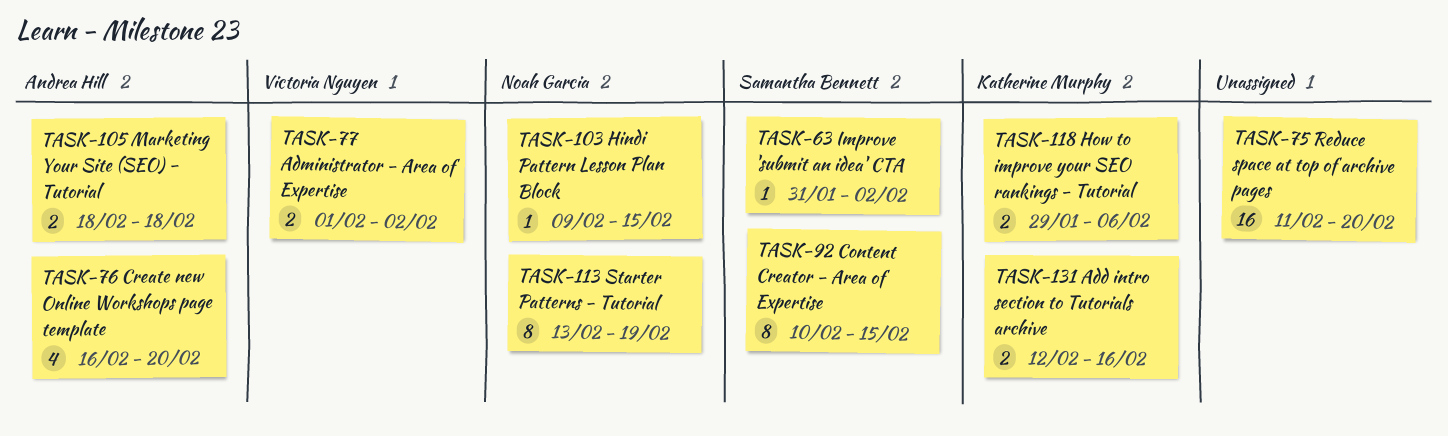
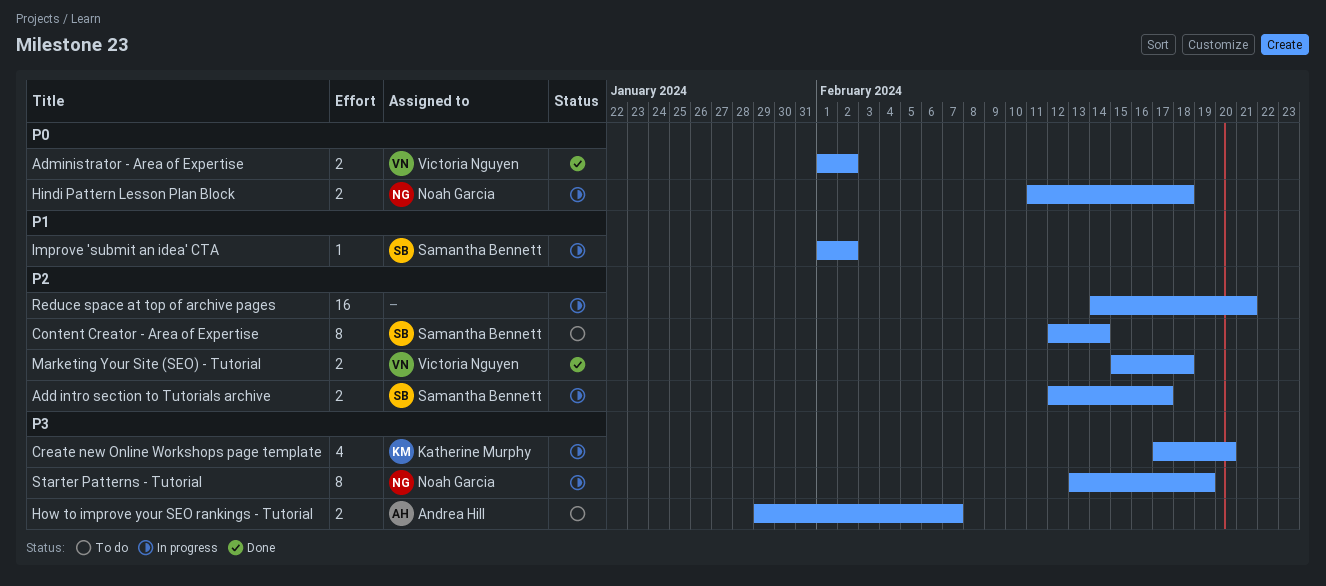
Add intro section to Tutorials archive, owner: Katherine Murphy -> Samantha Bennett
Add intro section to Tutorials archive, due: Feb 16 -> Feb 17
Content Creator - Area of Expertise, start: Feb 10 -> Feb 12
Content Creator - Area of Expertise, due: Feb 15 -> Feb 14
Create new Online Workshops page template, owner: Andrea Hill -> Katherine Murphy
Create new Online Workshops page template, start: Feb 16 -> Feb 17
Hindi Pattern Lesson Plan Block, estimate: 1 -> 2
Hindi Pattern Lesson Plan Block, start: Feb 9 -> Feb 11
Hindi Pattern Lesson Plan Block, due: Feb 15 -> Feb 18
How to improve your SEO rankings - Tutorial, owner: Katherine Murphy -> Andrea Hill
How to improve your SEO rankings - Tutorial, due: Feb 6 -> Feb 7
Improve 'submit an idea' CTA, start: Jan 31 -> Feb 1
Marketing Your Site (SEO) - Tutorial, owner: Andrea Hill -> Victoria Nguyen
Marketing Your Site (SEO) - Tutorial, start: Feb 18 -> Feb 15
Reduce space at top of archive pages, start: Feb 11 -> Feb 14
Reduce space at top of archive pages, due: Feb 20 -> Feb 21

